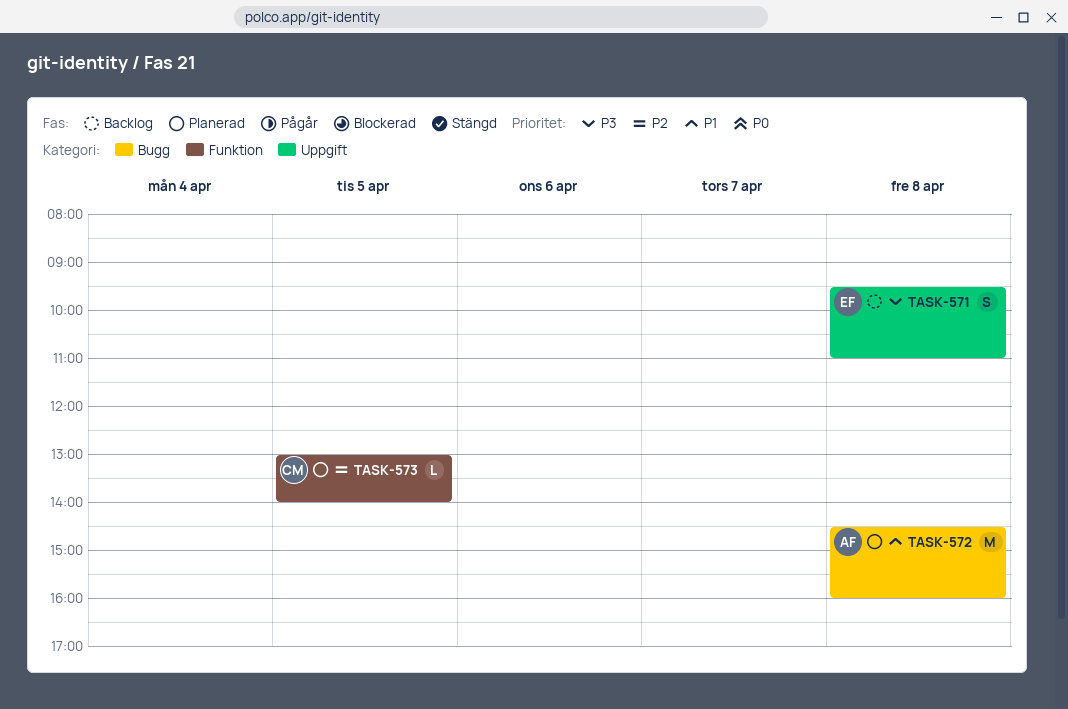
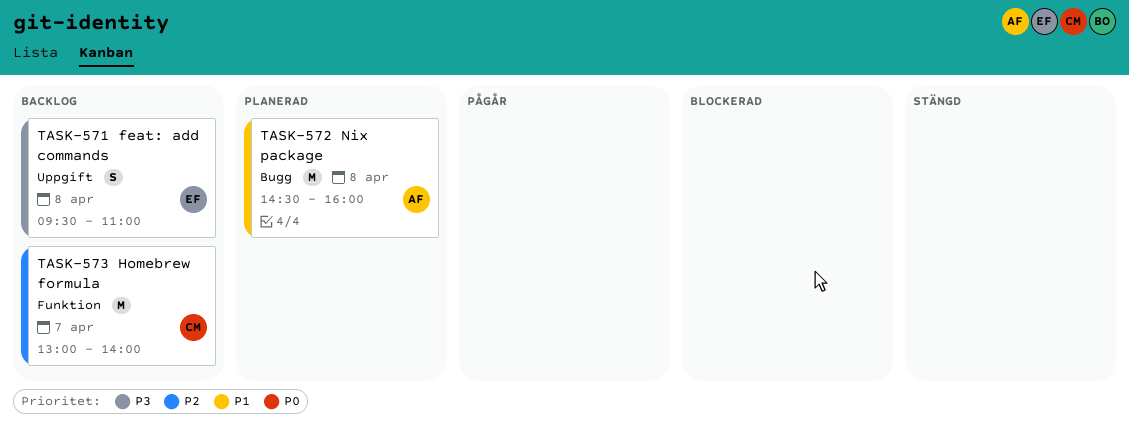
TASK-573, status: Planerad -> Backlog
TASK-573, estimate: L -> M
TASK-573, day: Apr 5 -> Apr 7

